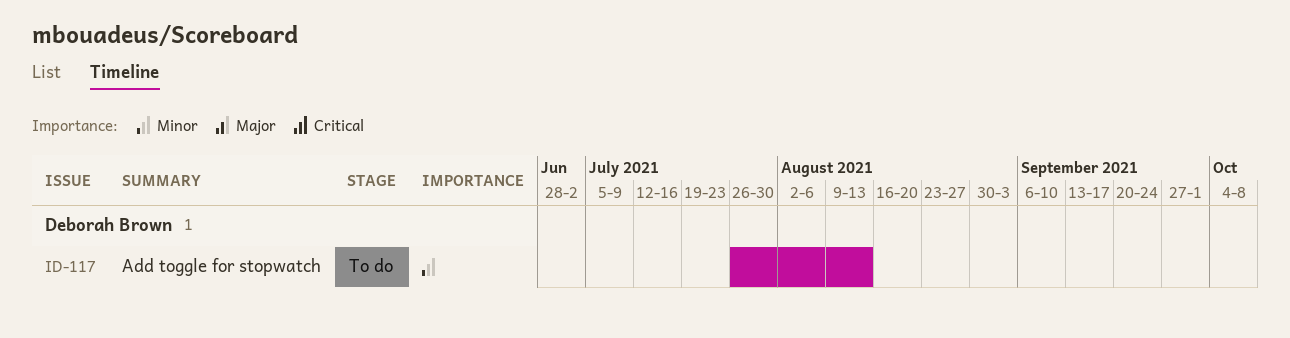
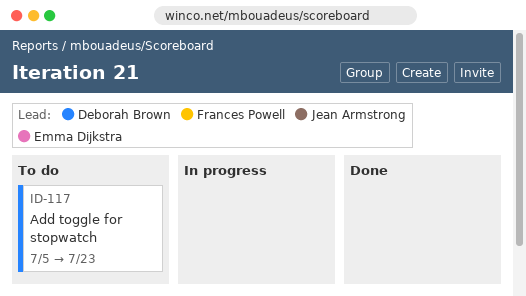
ID-117, start: Jul 26 -> Jul 5
ID-117, due: Aug 13 -> Jul 23

